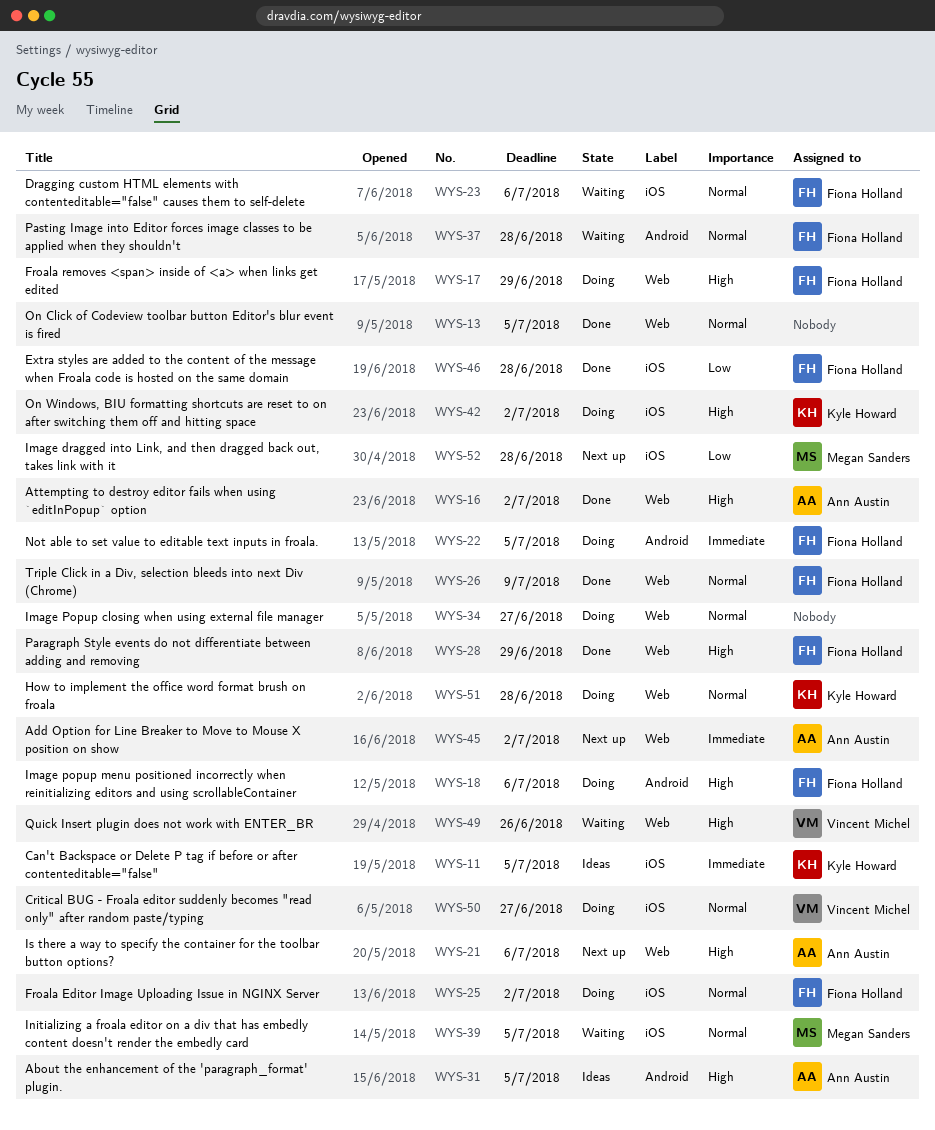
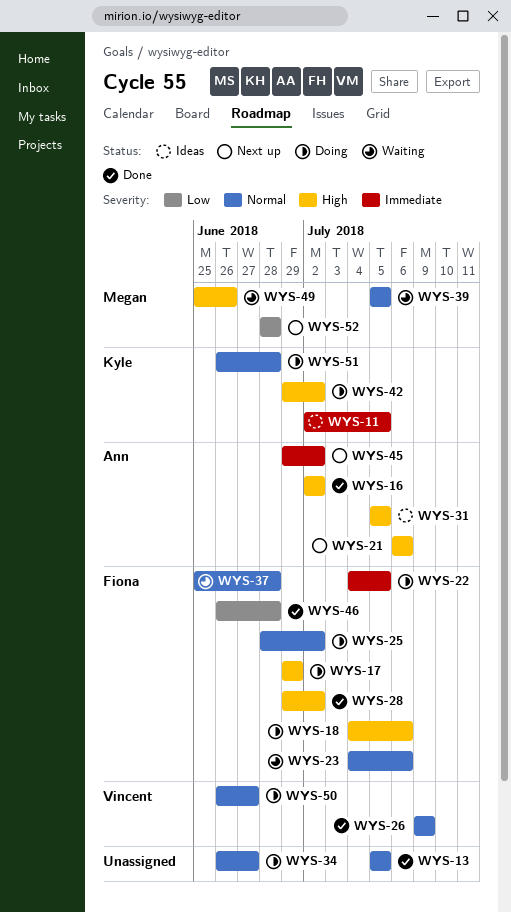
WYS-26, owner: Fiona Holland -> Vincent Michel
WYS-28, due: Jun 29 -> Jul 2
WYS-49, owner: Vincent Michel -> Megan Sanders

